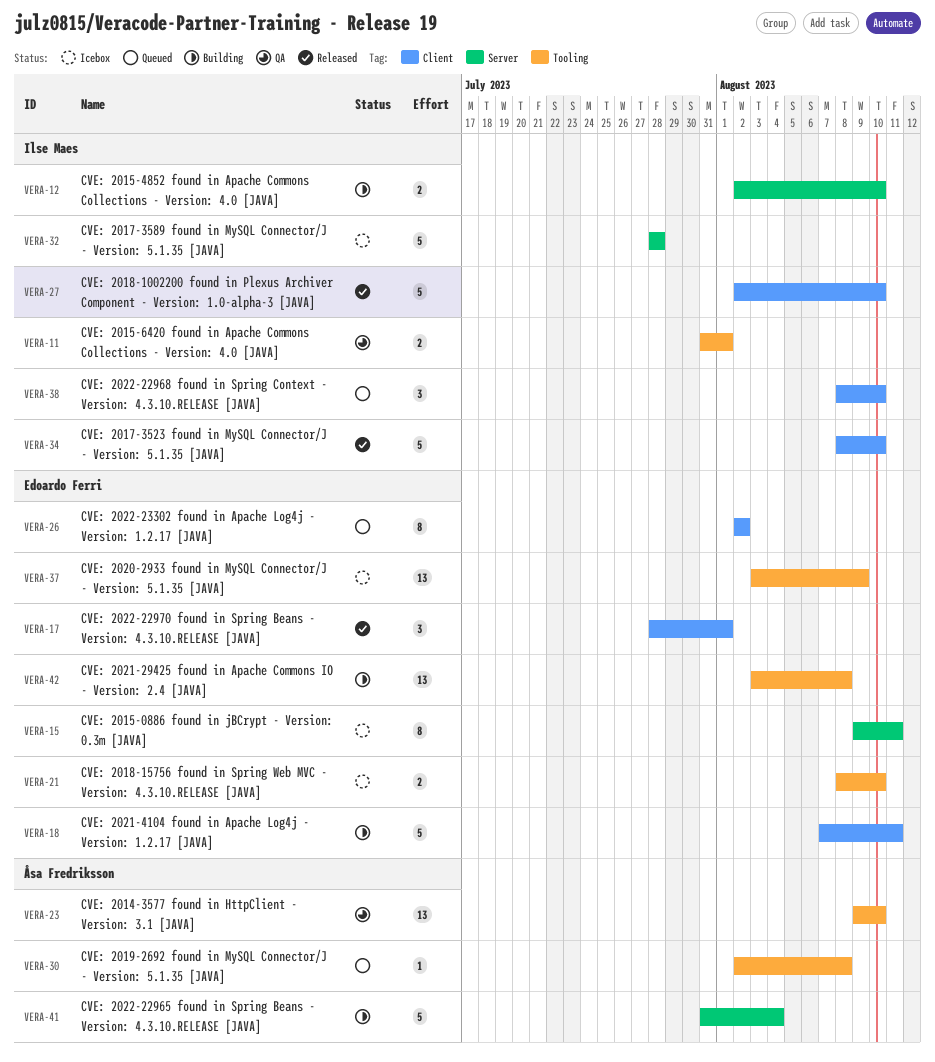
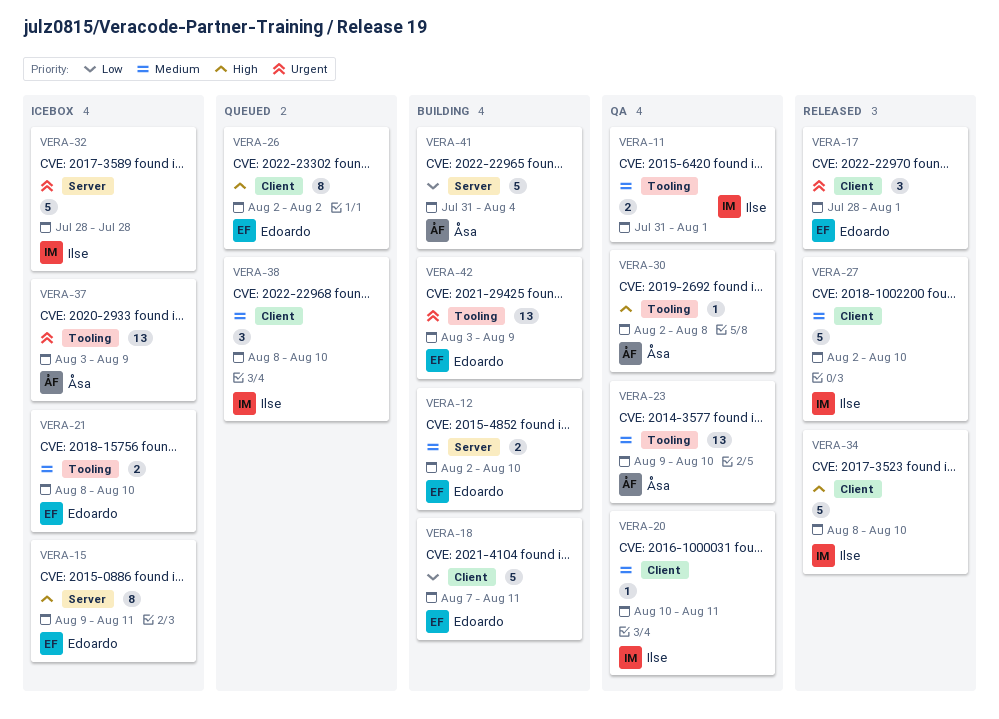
VERA-12, owner: Ilse Maes -> Edoardo Ferri
VERA-20: none -> present
VERA-30, status: Queued -> QA
VERA-37, owner: Edoardo Ferri -> Åsa Fredriksson
VERA-42, due: Aug 8 -> Aug 9

